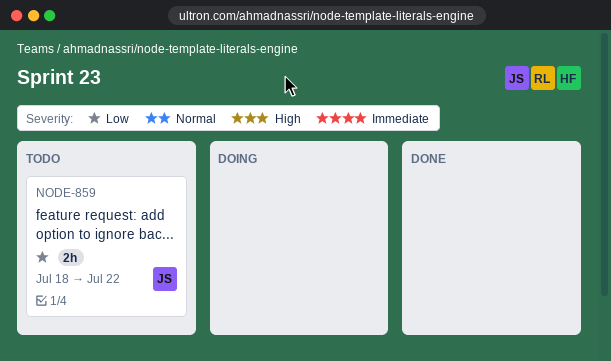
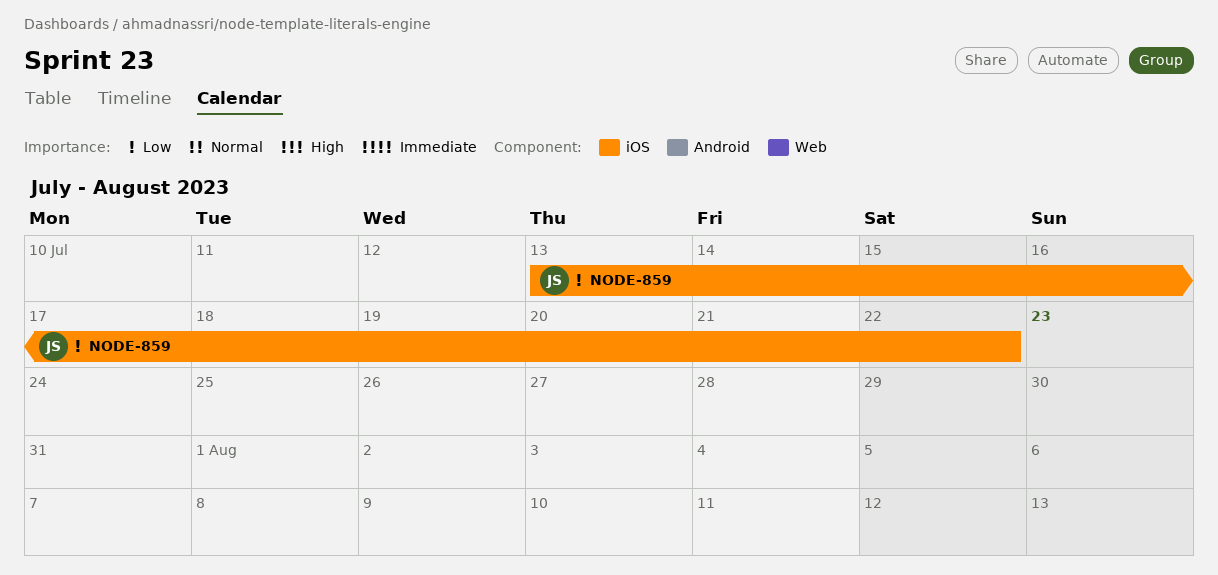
NODE-859, start: Jul 18 -> Jul 13

